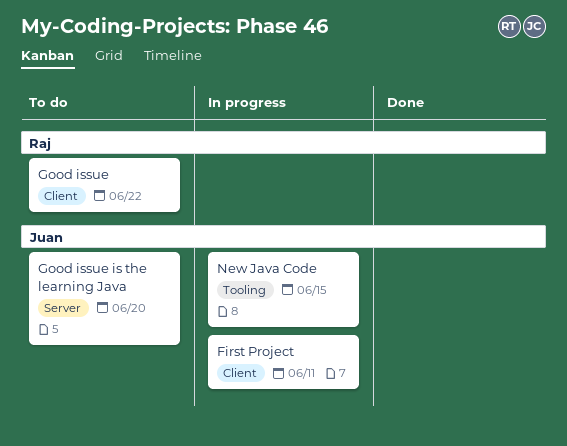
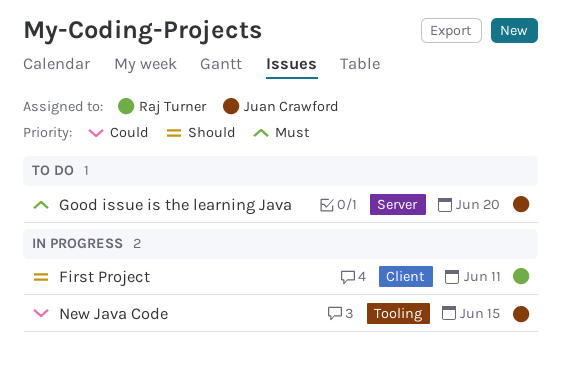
First Project, owner: Juan Crawford -> Raj Turner
Good issue: present -> none

